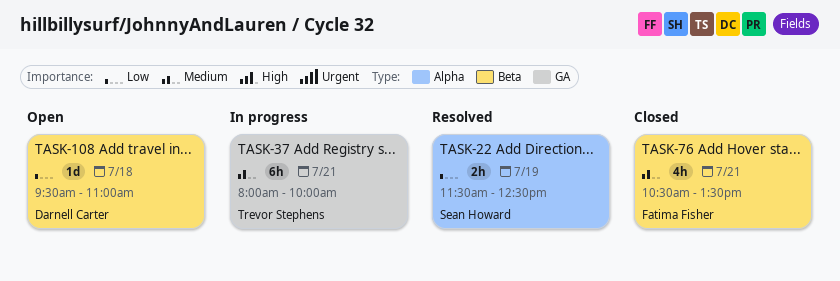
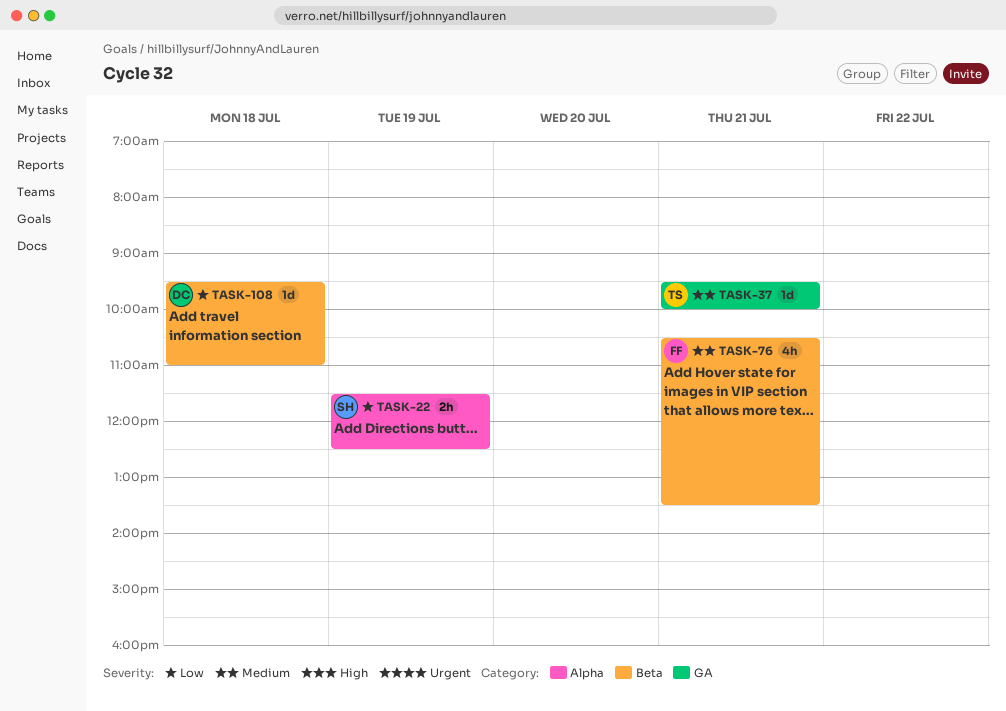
TASK-37, estimate: 6h -> 1d
TASK-37, begins: 08:00 -> 09:30

